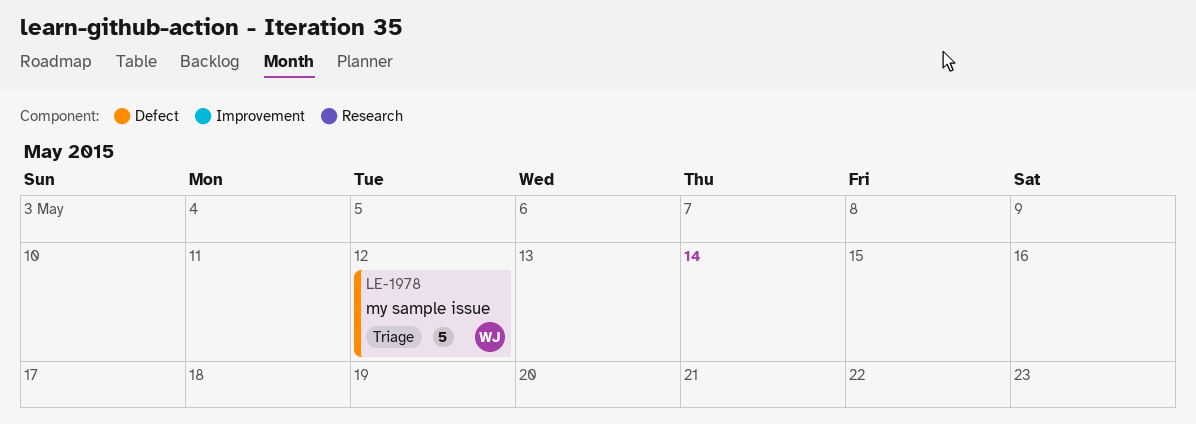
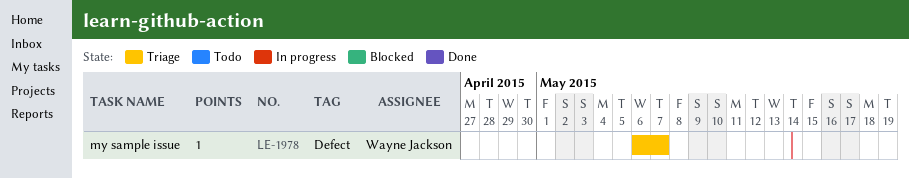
LE-1978, estimate: 5 -> 1
LE-1978, due: May 12 -> May 7

